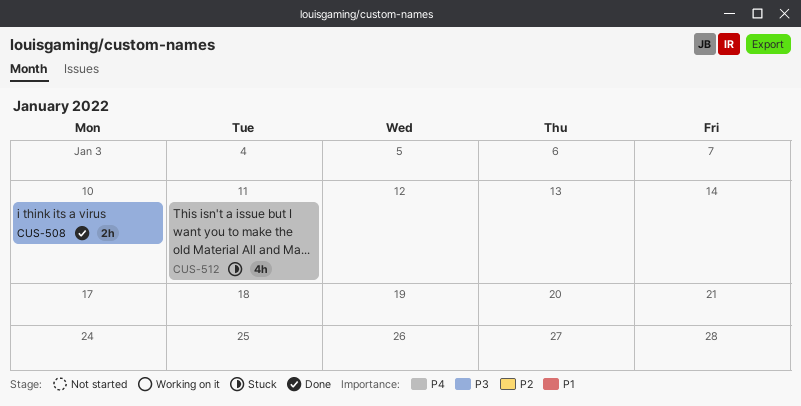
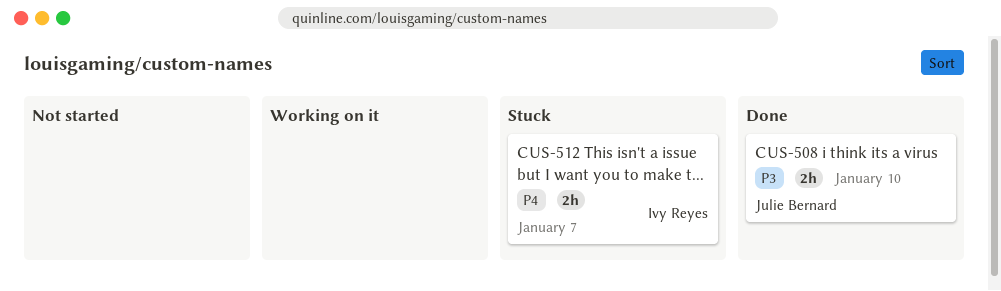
CUS-512, estimate: 4h -> 2h
CUS-512, due: Jan 11 -> Jan 7

